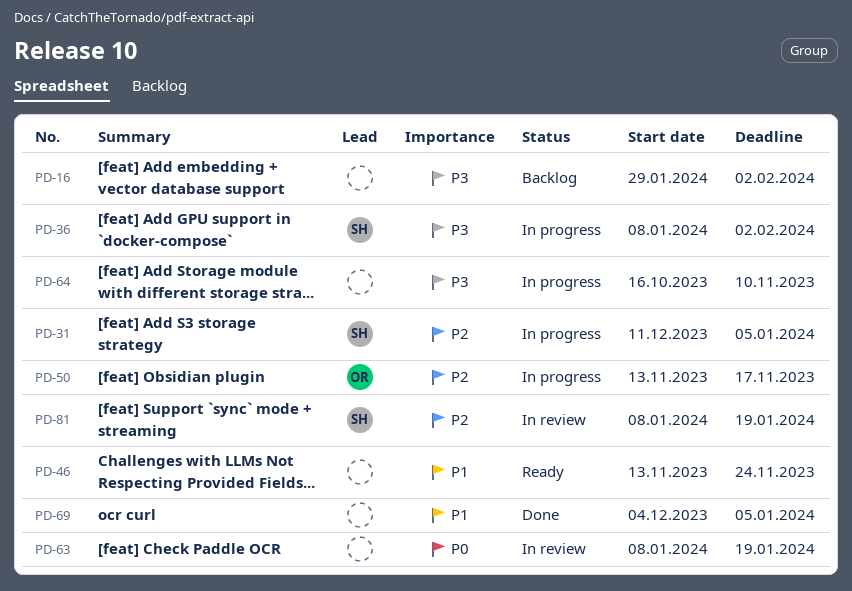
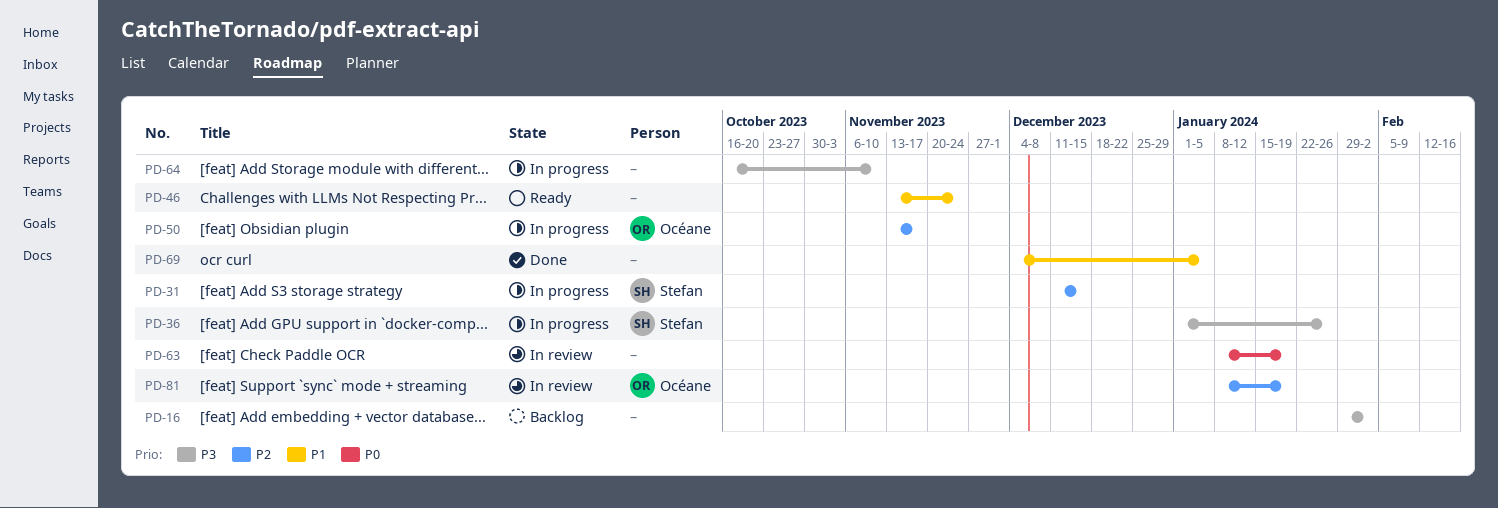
PD-31, due: Jan 5 -> Dec 15
PD-36, start: Jan 8 -> Jan 1
PD-36, due: Feb 2 -> Jan 26
PD-81, owner: Stefan -> Océane

